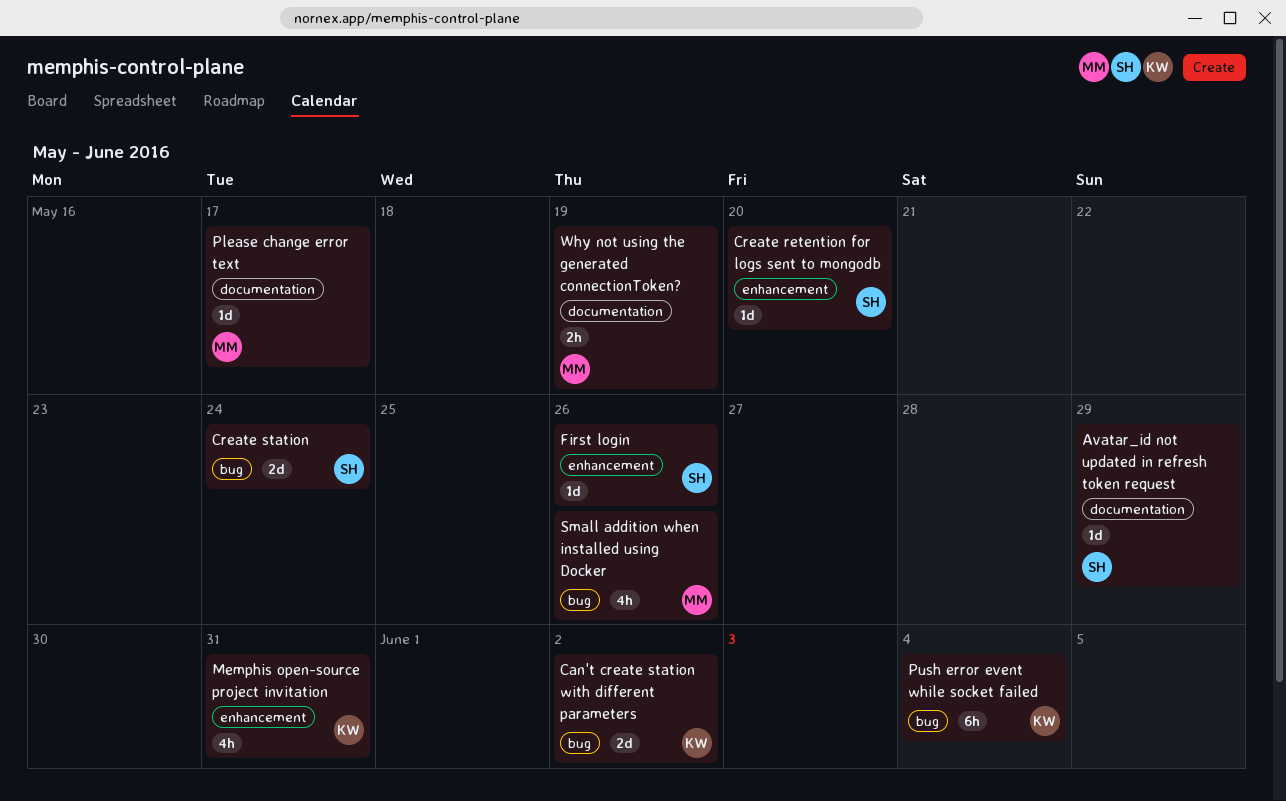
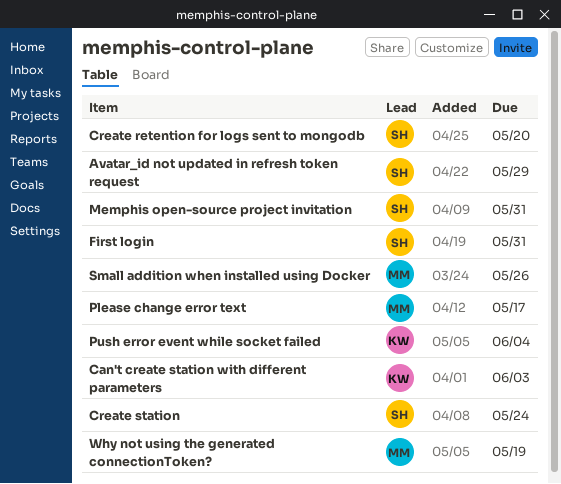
Can't create station with different parameters, due: Jun 2 -> Jun 3
First login, due: May 26 -> May 31
Memphis open-source project invitation, owner: KW -> SH

